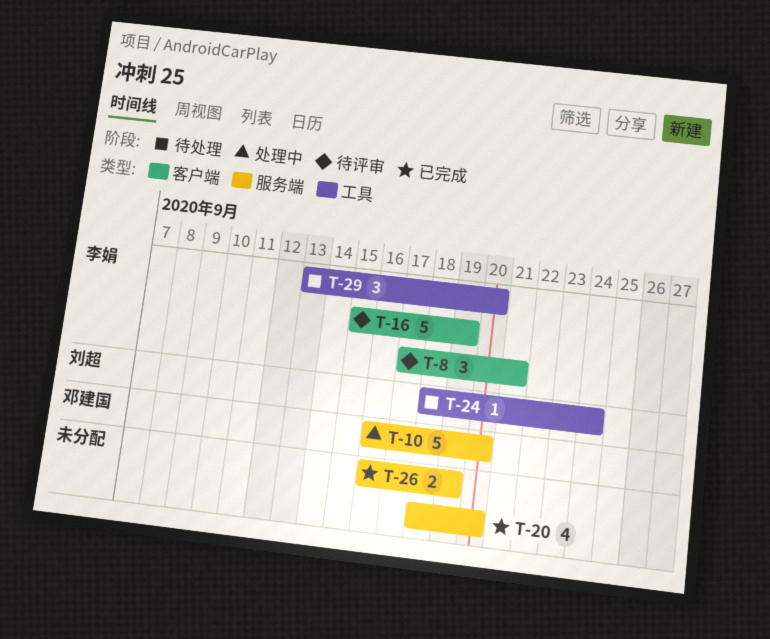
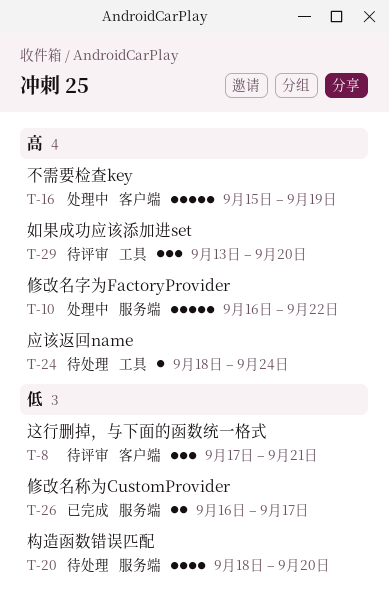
T-10, due: Sep 20 -> Sep 22
T-16, status: 待评审 -> 处理中
T-20, status: 已完成 -> 待处理
T-26, due: Sep 19 -> Sep 17
T-29, status: 待处理 -> 待评审

